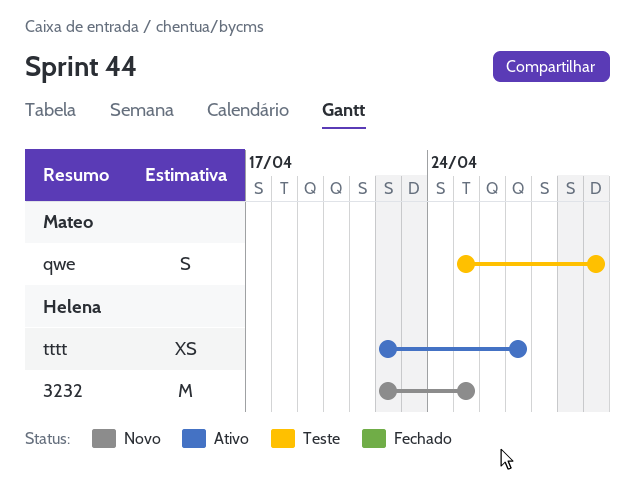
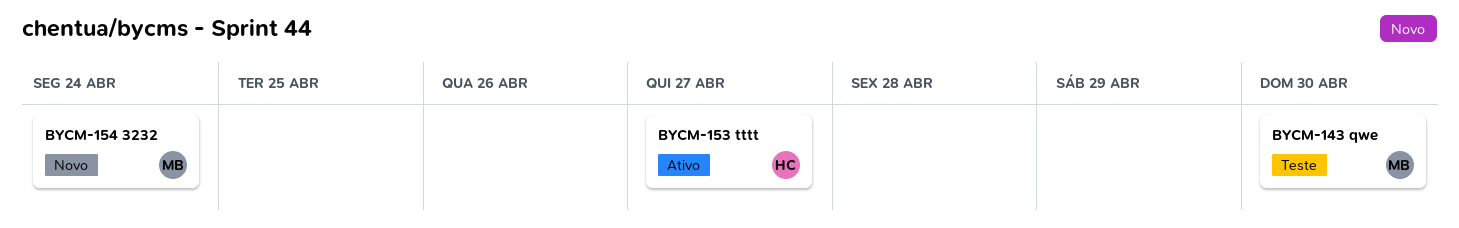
3232, owner: Helena -> Mateo
3232, due: Apr 25 -> Apr 24

